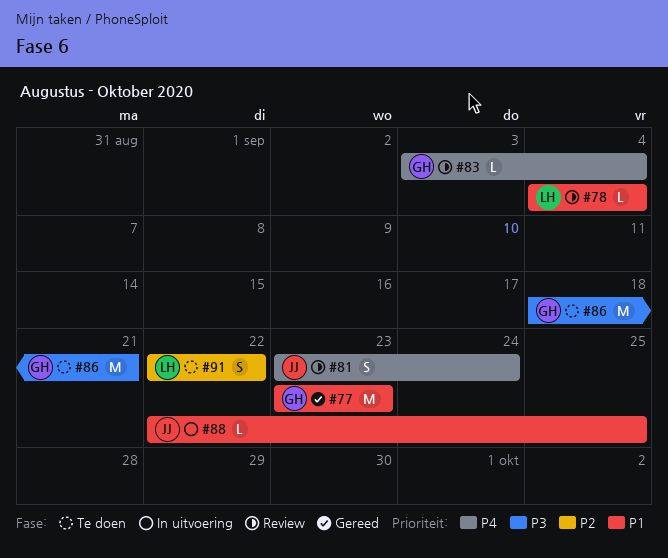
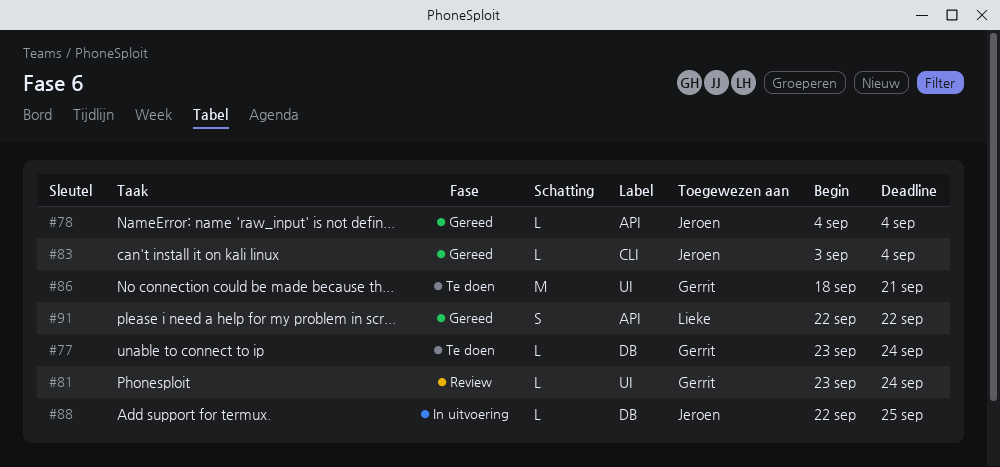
#77, status: Gereed -> Te doen
#77, estimate: M -> L
#77, due: Sep 23 -> Sep 24
#78, status: Review -> Gereed
#78, owner: Lieke -> Jeroen
#81, owner: Jeroen -> Gerrit
#81, estimate: S -> L
#83, status: Review -> Gereed
#83, owner: Gerrit -> Jeroen
#91, status: Te doen -> Gereed

